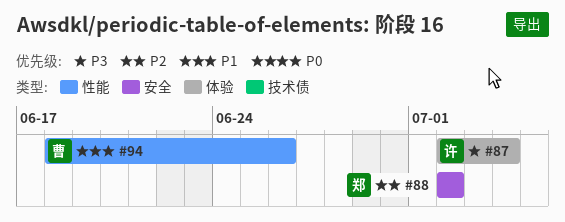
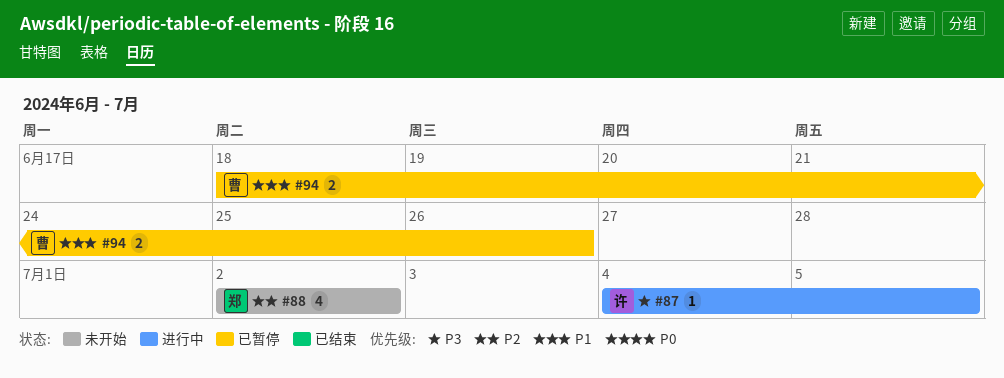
#87, start: Jul 2 -> Jul 4
#87, due: Jul 4 -> Jul 5

